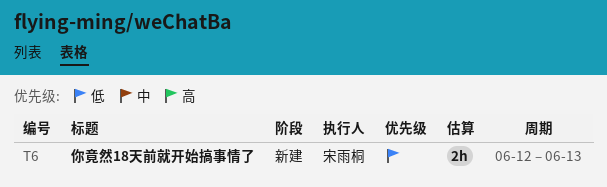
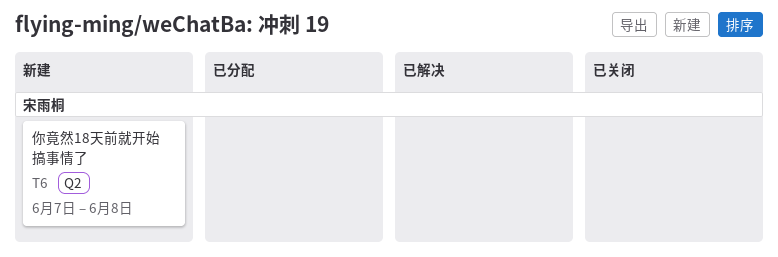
T6, start: Jun 12 -> Jun 7
T6, due: Jun 13 -> Jun 8

